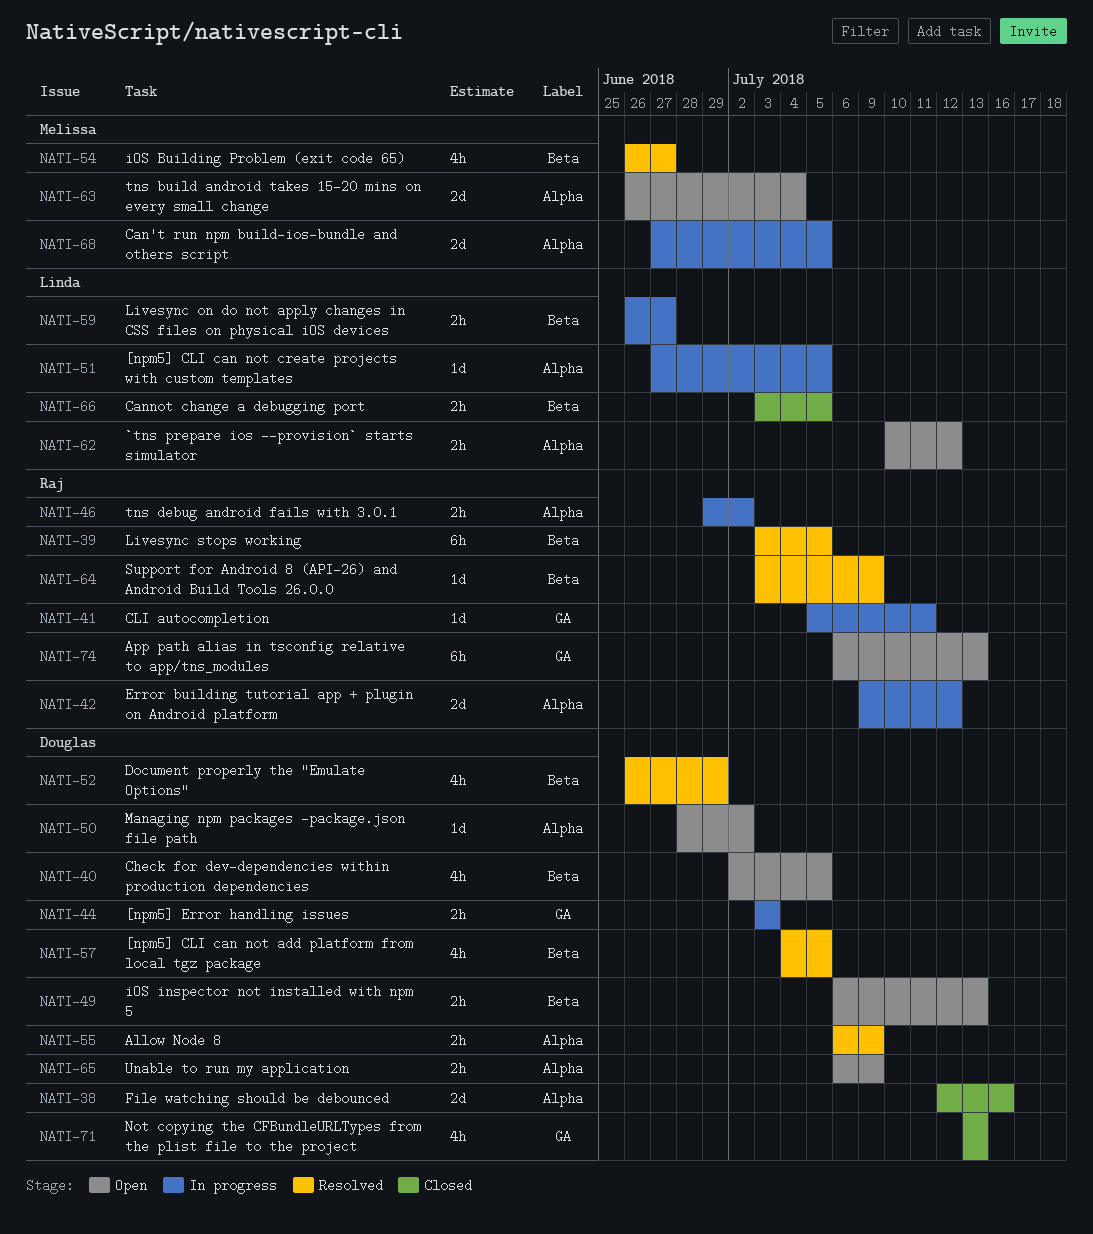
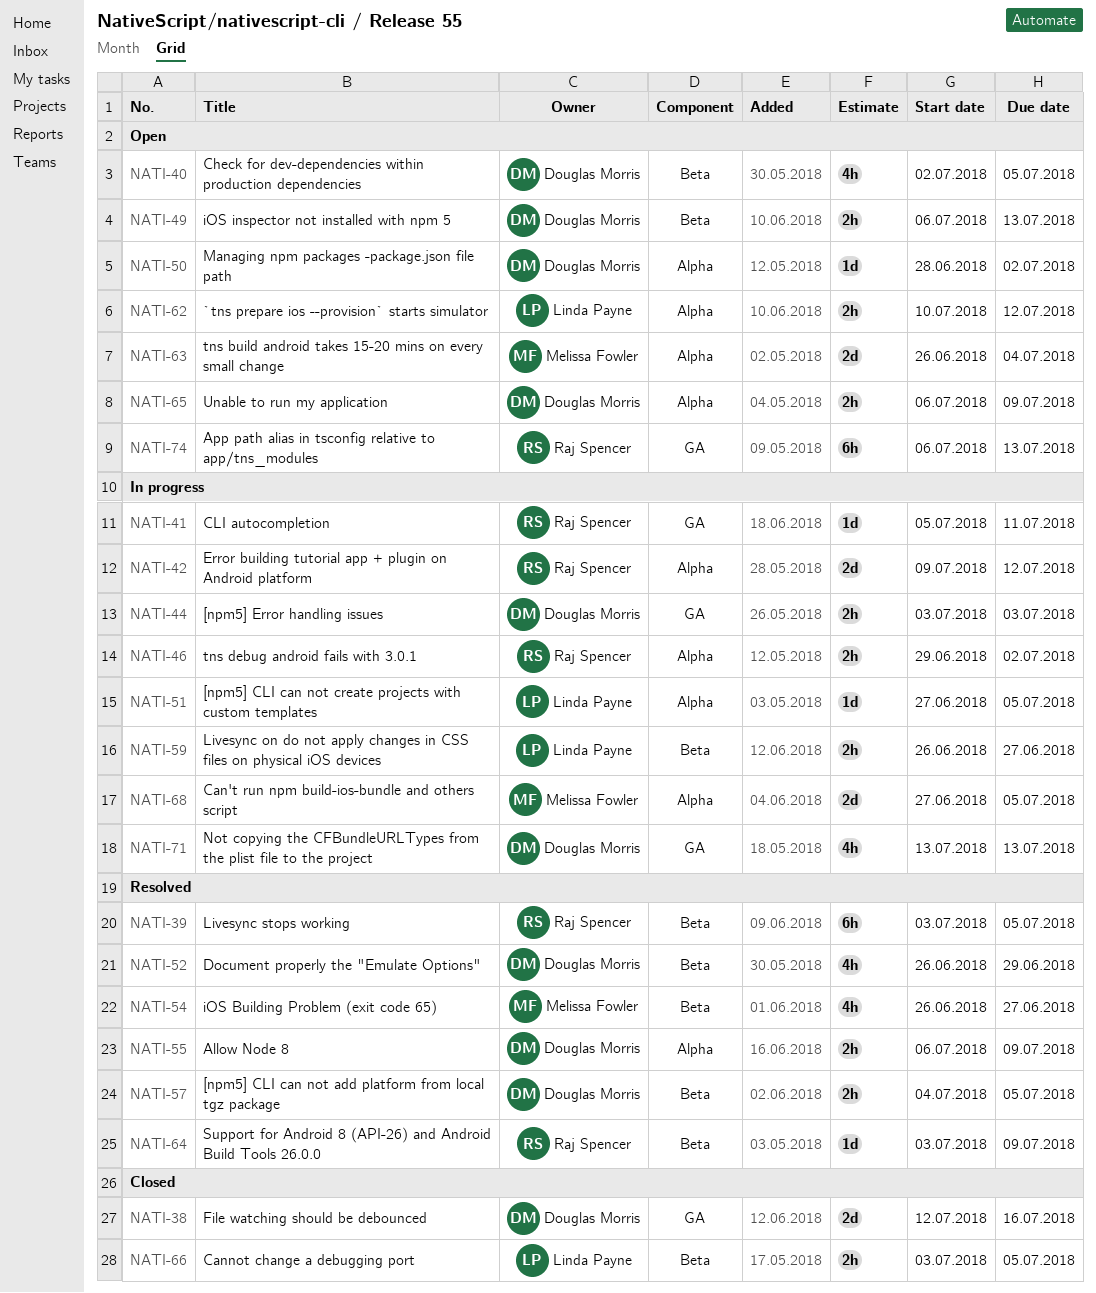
NATI-38, label: Alpha -> GA
NATI-57, estimate: 4h -> 2h
NATI-71, status: Closed -> In progress

